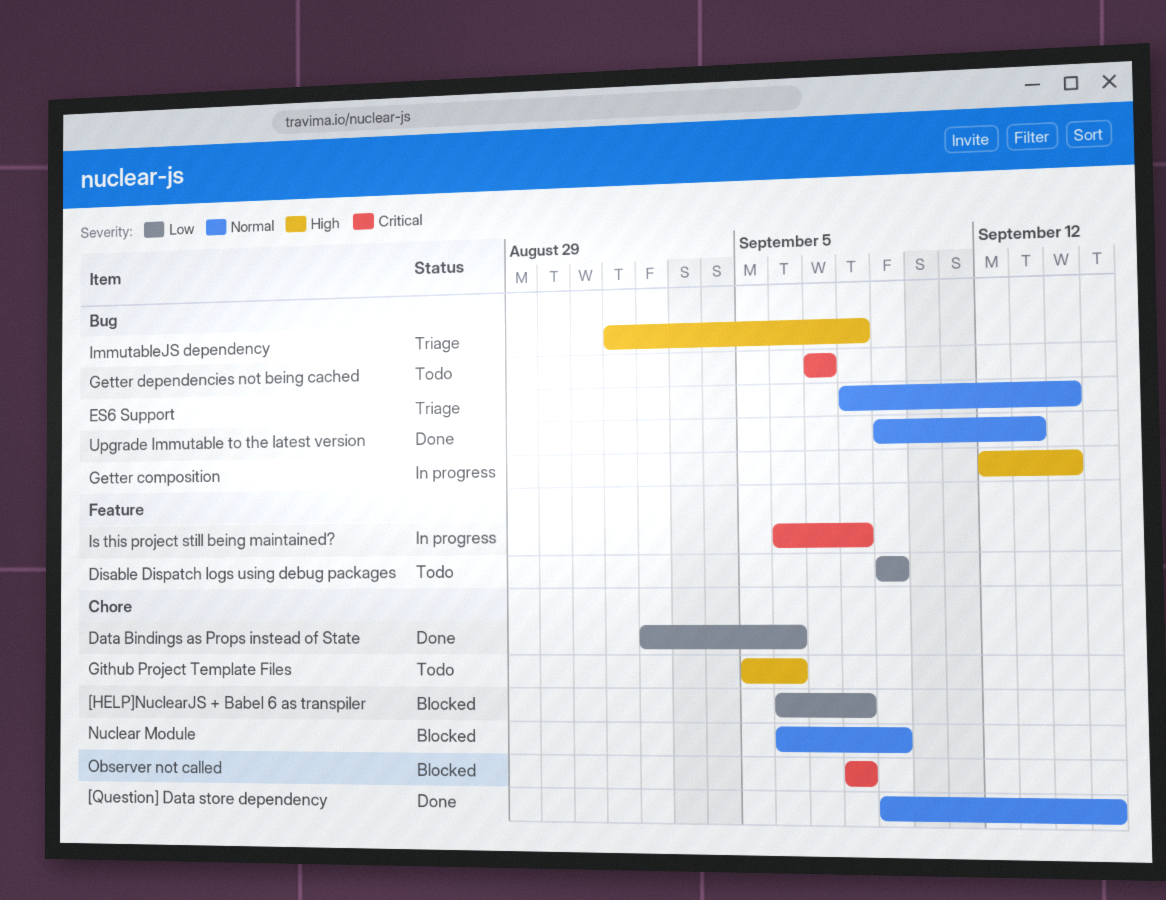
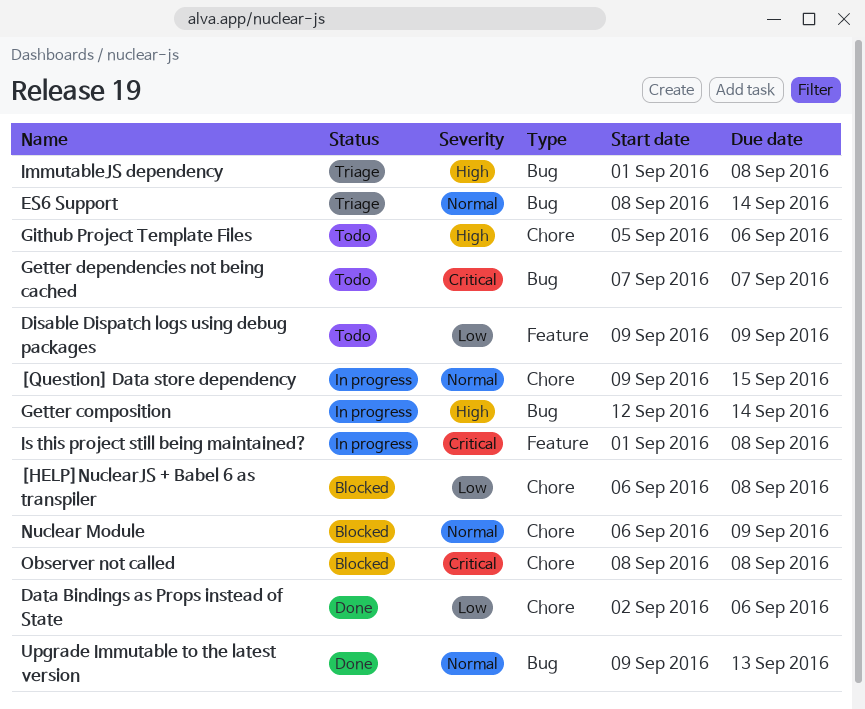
[Question] Data store dependency, status: Done -> In progress
Is this project still being maintained?, start: Sep 6 -> Sep 1

